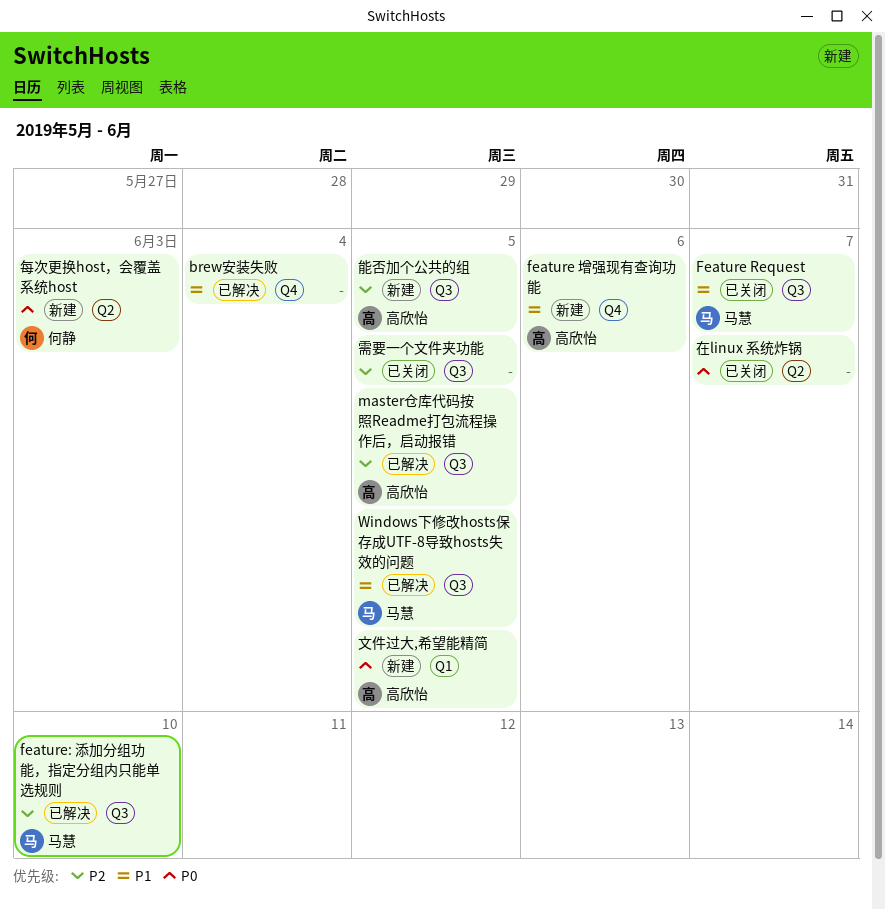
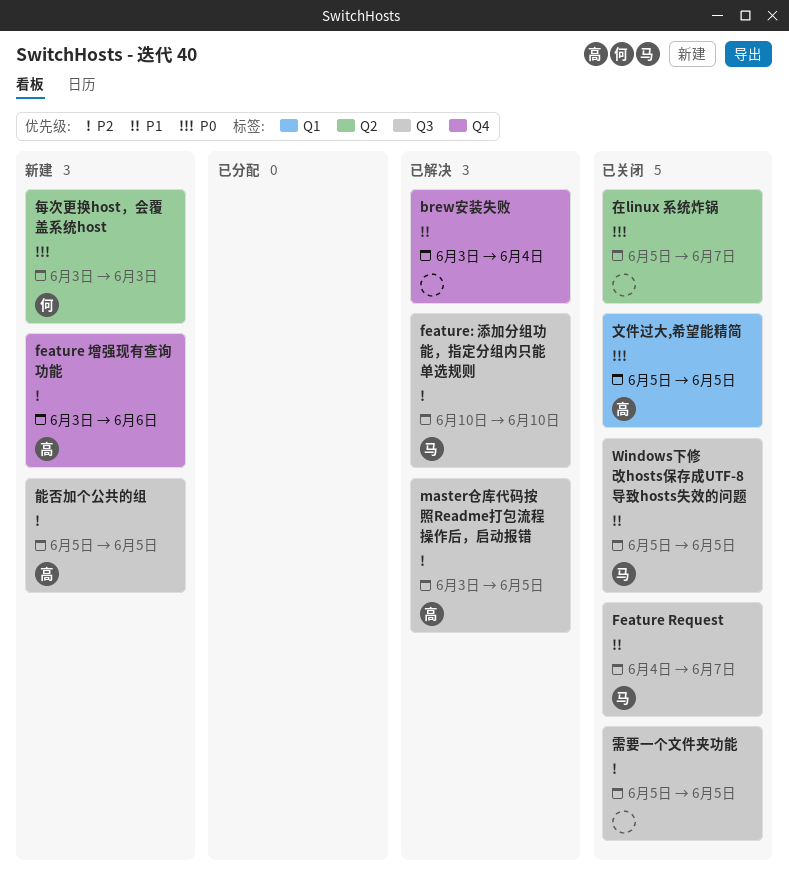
feature 增强现有查询功能, priority: P1 -> P2
Windows下修改hosts保存成UTF-8导致hosts失效的问题, status: 已解决 -> 已关闭
文件过大,希望能精简, status: 新建 -> 已关闭

